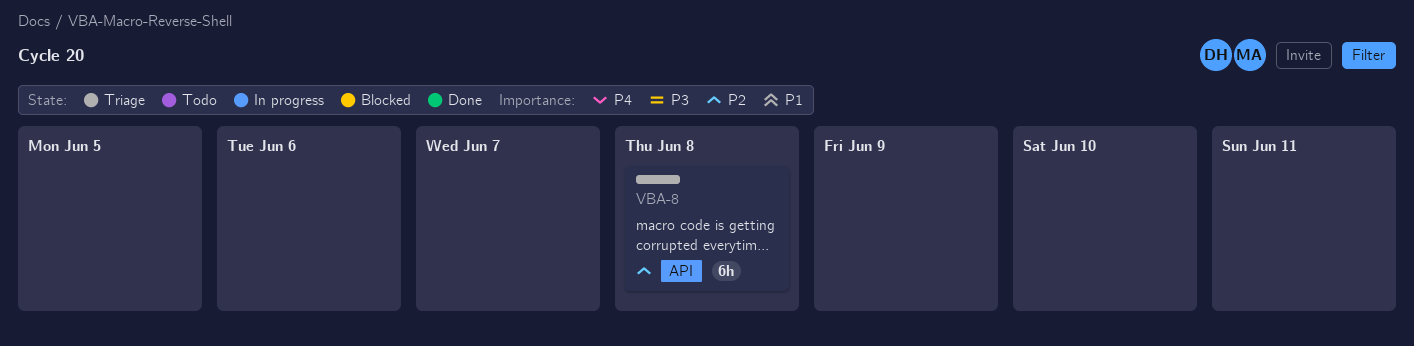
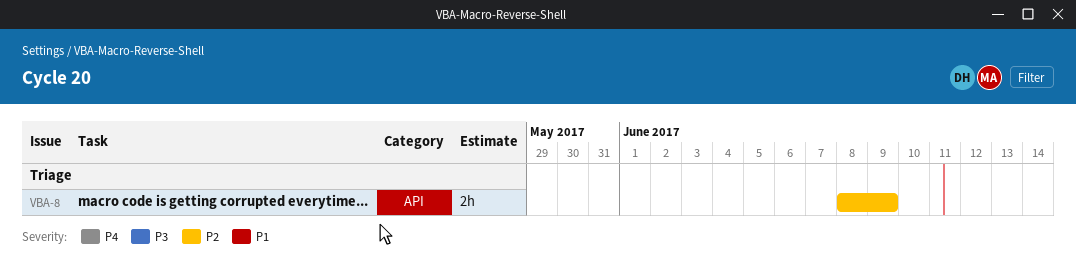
VBA-8, estimate: 6h -> 2h
VBA-8, due: Jun 8 -> Jun 9

